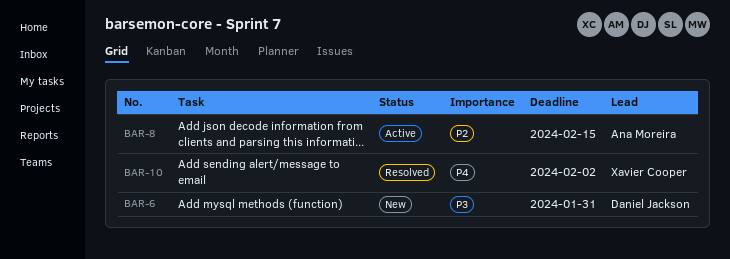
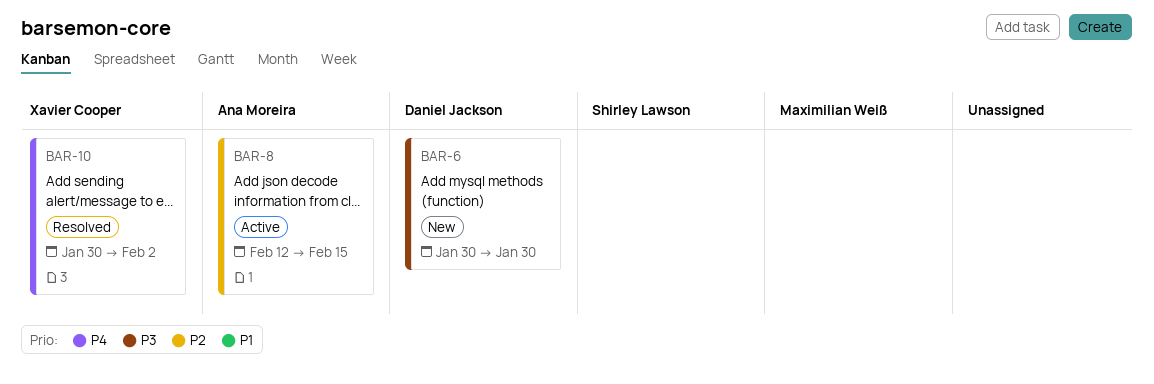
BAR-6, due: Jan 31 -> Jan 30

